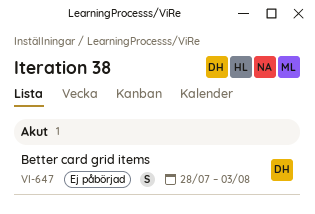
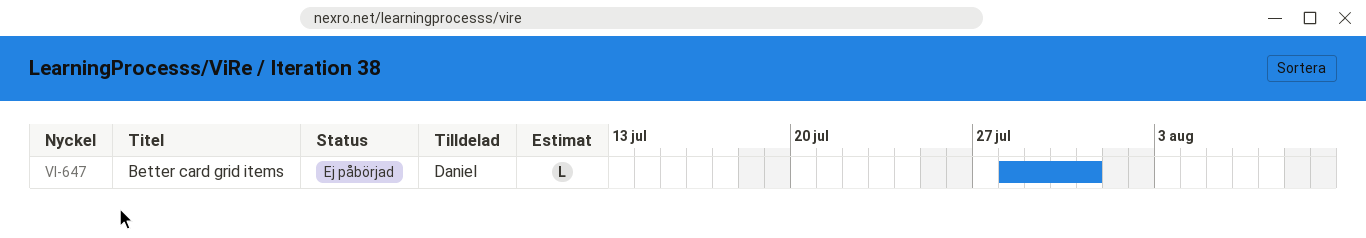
VI-647, estimate: S -> L
VI-647, due: Aug 3 -> Jul 31

